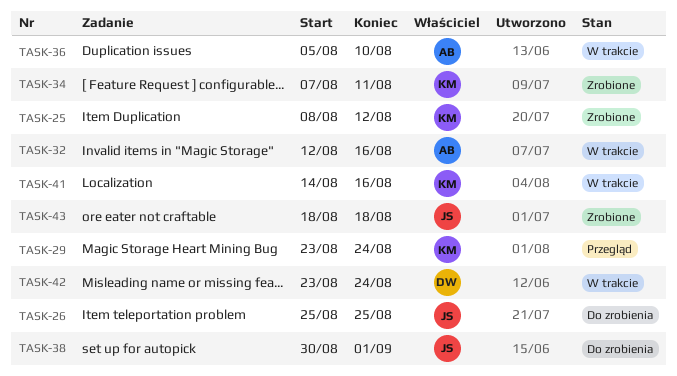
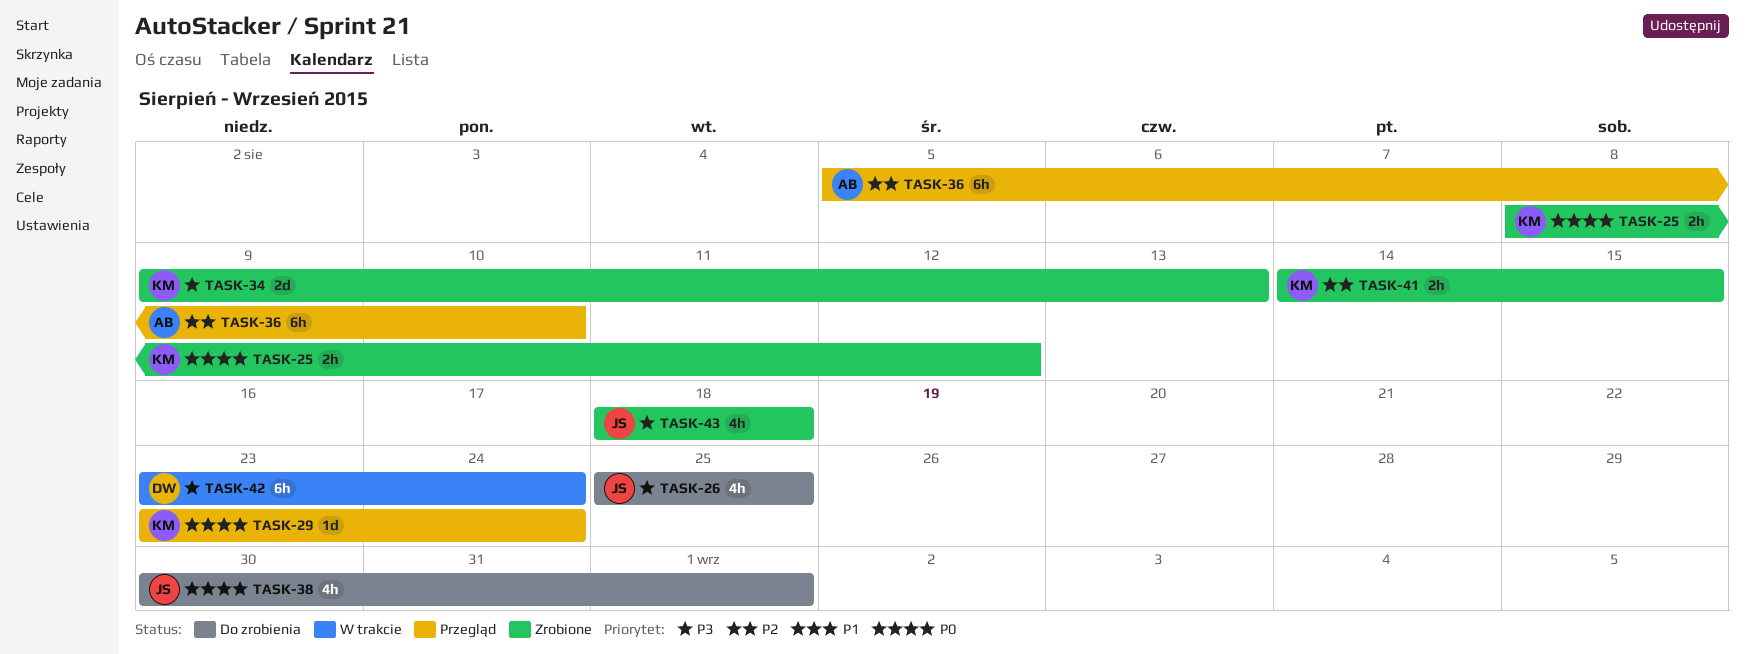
TASK-32: present -> none
TASK-34, start: Aug 7 -> Aug 9
TASK-34, due: Aug 11 -> Aug 13
TASK-36, status: W trakcie -> Przegląd
TASK-41, status: W trakcie -> Zrobione
TASK-41, due: Aug 16 -> Aug 15

